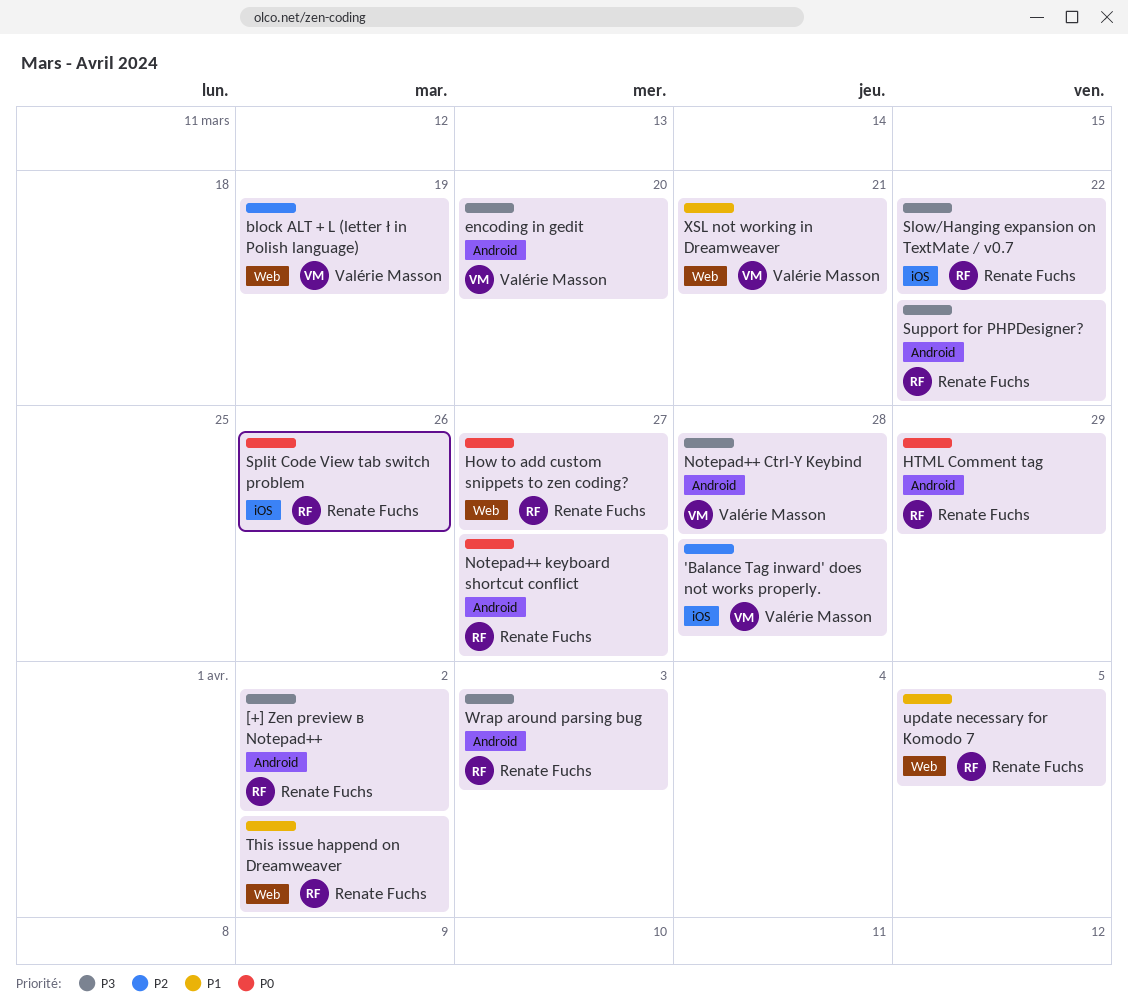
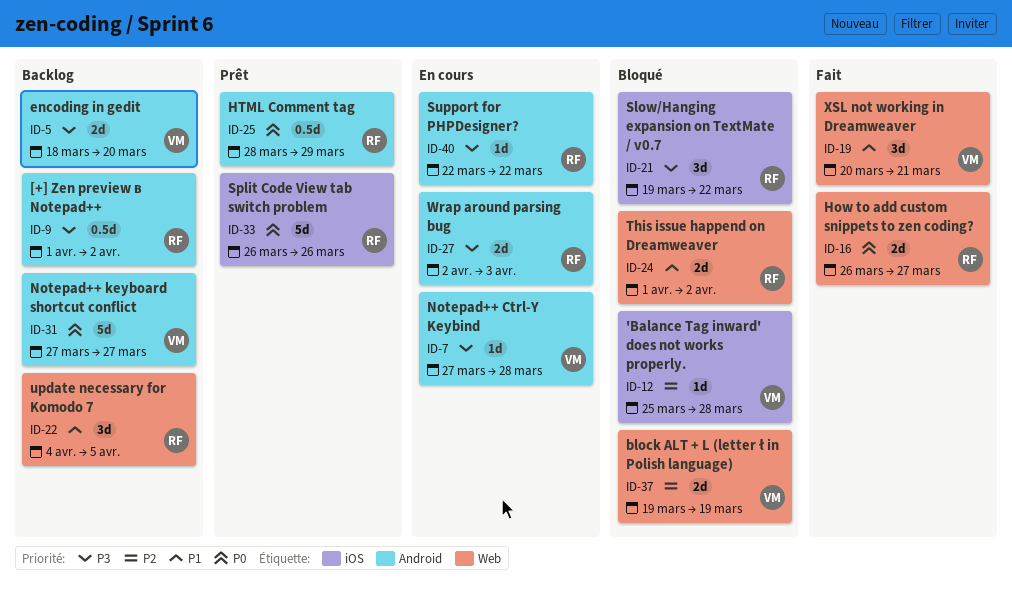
Notepad++ keyboard shortcut conflict, owner: Renate Fuchs -> Valérie Masson

